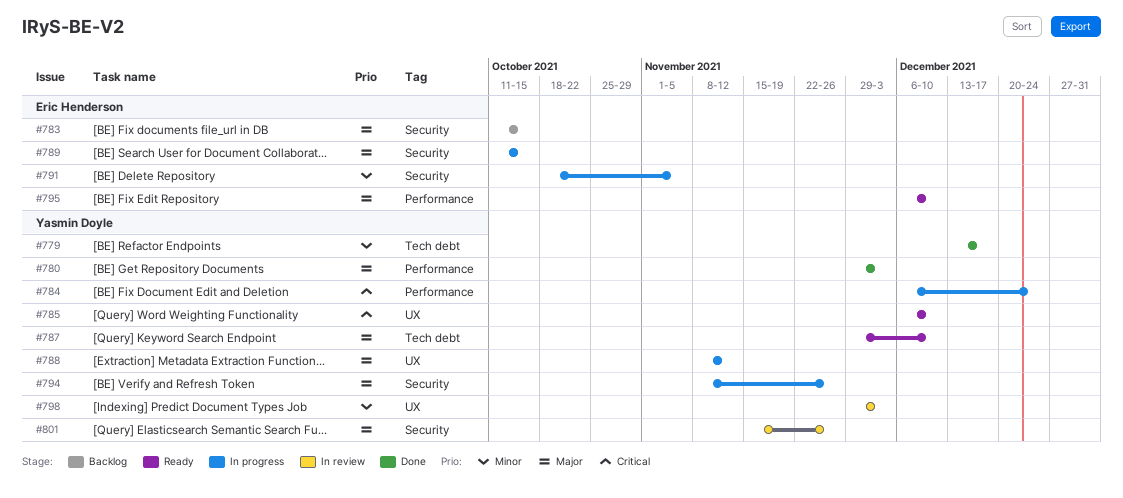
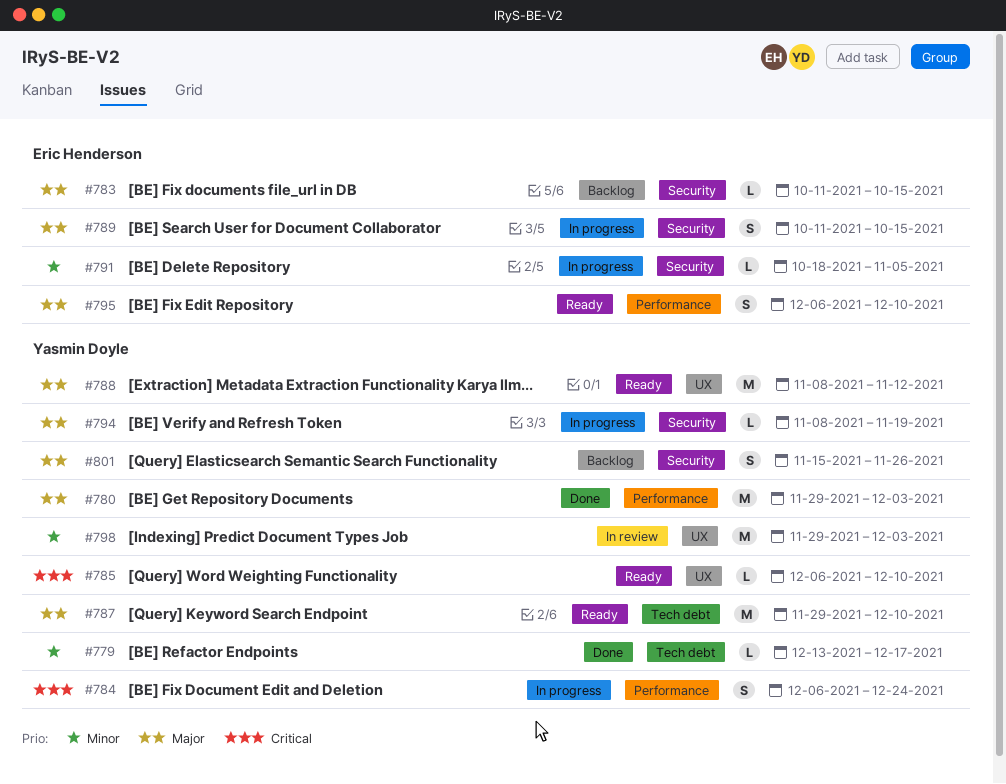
#788, status: In progress -> Ready
#794, due: Nov 26 -> Nov 19
#801, status: In review -> Backlog

